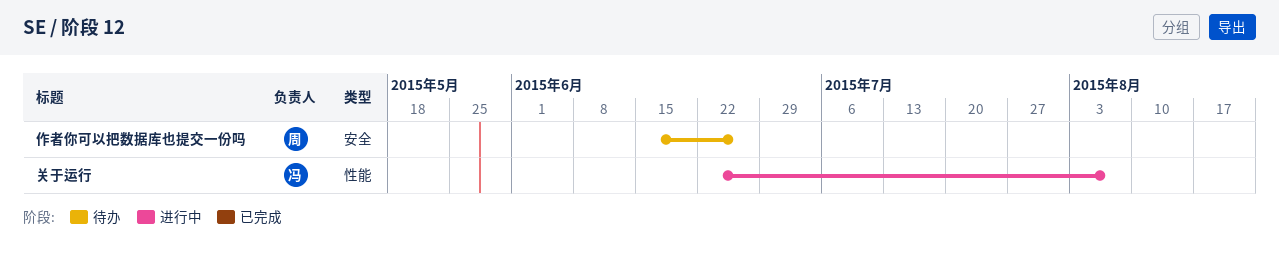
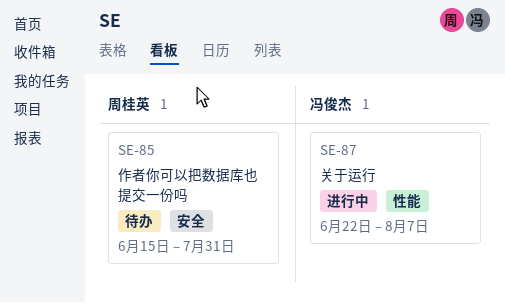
作者你可以把数据库也提交一份吗, due: Jun 26 -> Jul 31

